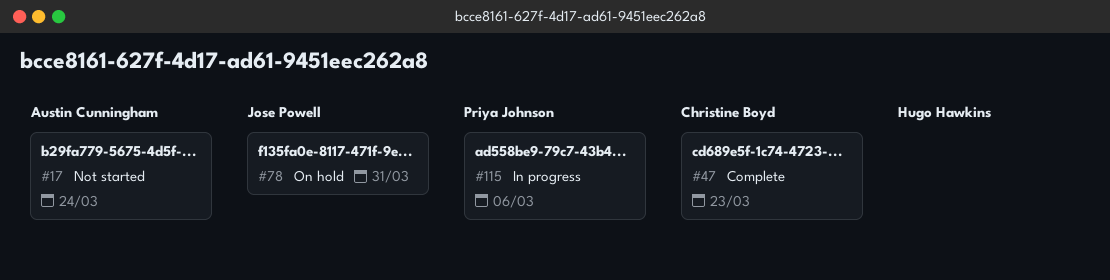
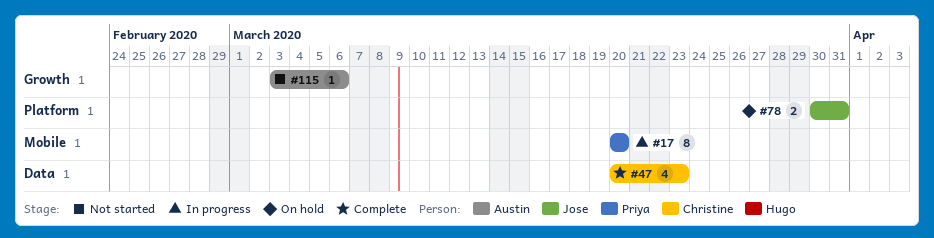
#17, status: Not started -> In progress
#17, owner: Austin Cunningham -> Priya Johnson
#17, due: Mar 24 -> Mar 20
#115, status: In progress -> Not started
#115, owner: Priya Johnson -> Austin Cunningham

